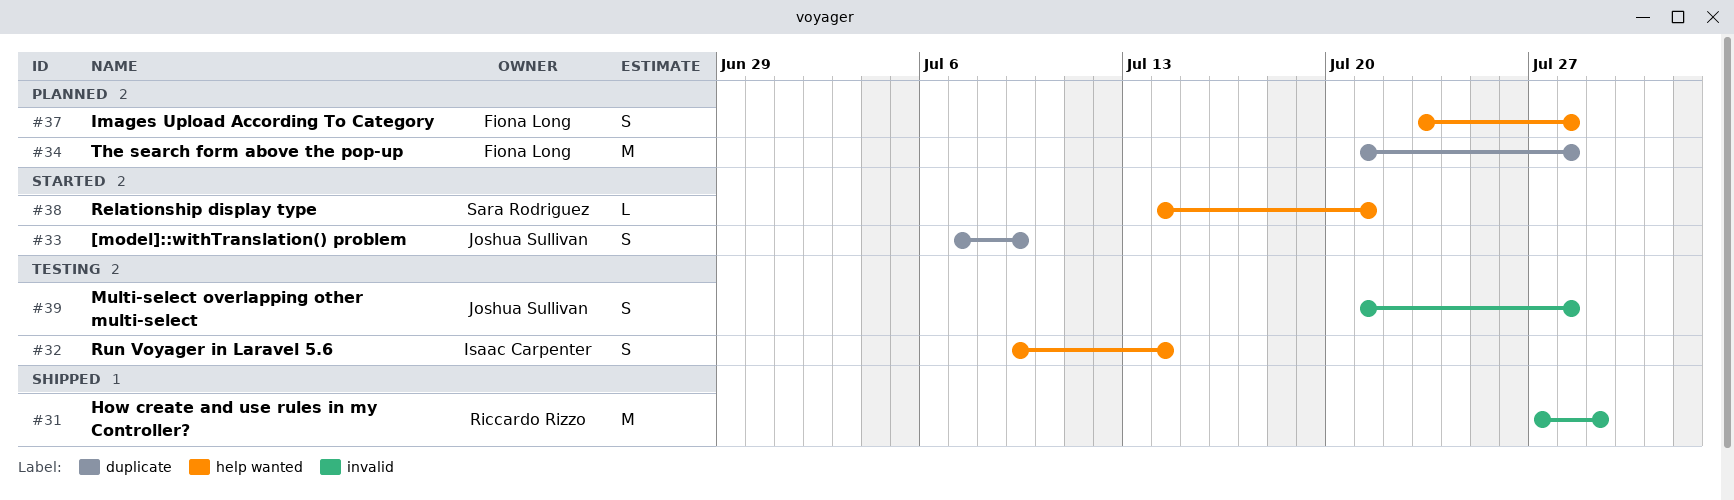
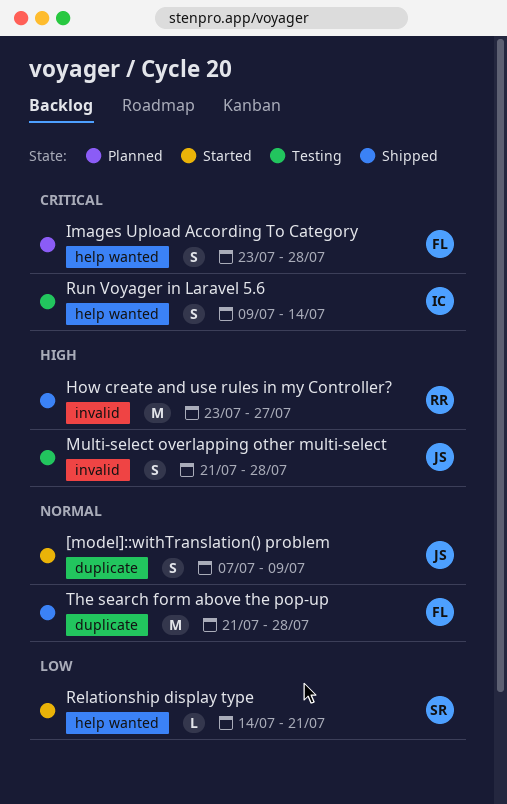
How create and use rules in my Controller?, start: Jul 27 -> Jul 23
How create and use rules in my Controller?, due: Jul 29 -> Jul 27
The search form above the pop-up, status: Planned -> Shipped

